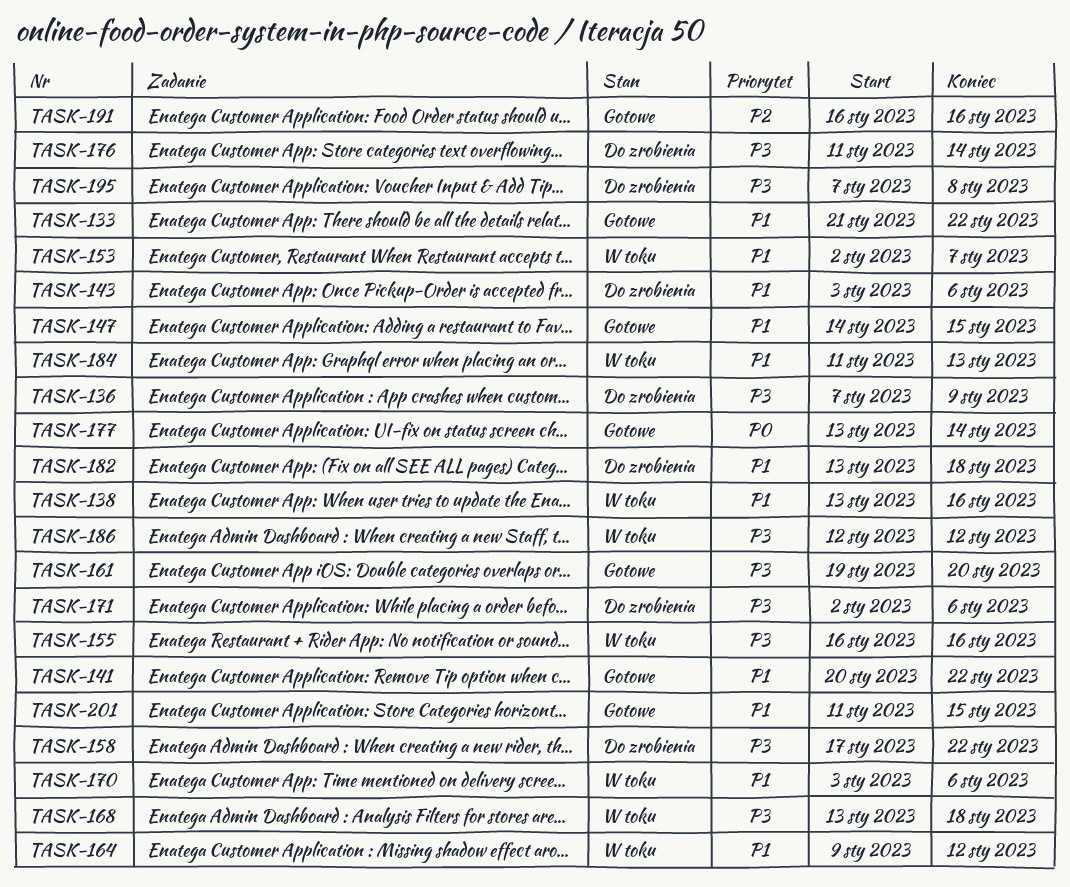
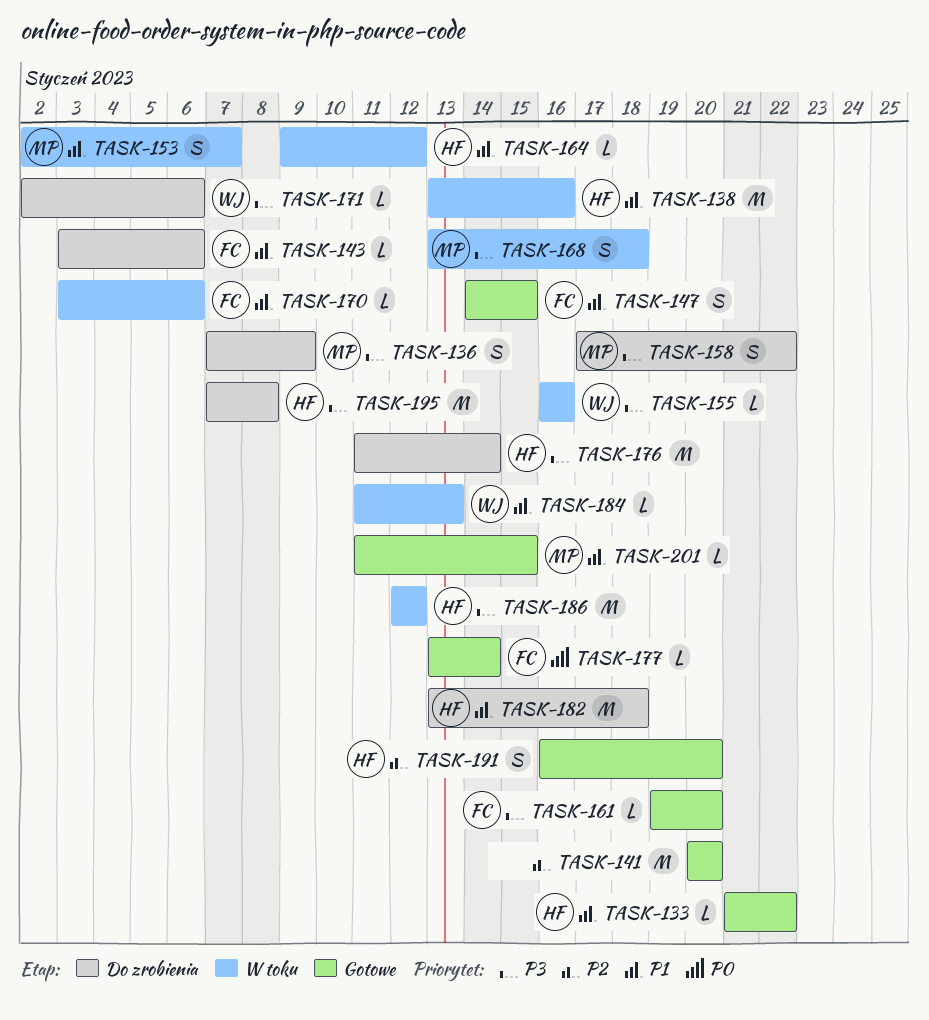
TASK-141, priority: P1 -> P2
TASK-141, due: Jan 22 -> Jan 20
TASK-191, due: Jan 16 -> Jan 20

